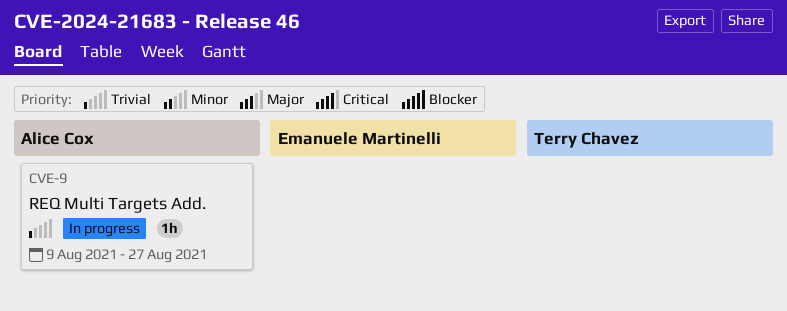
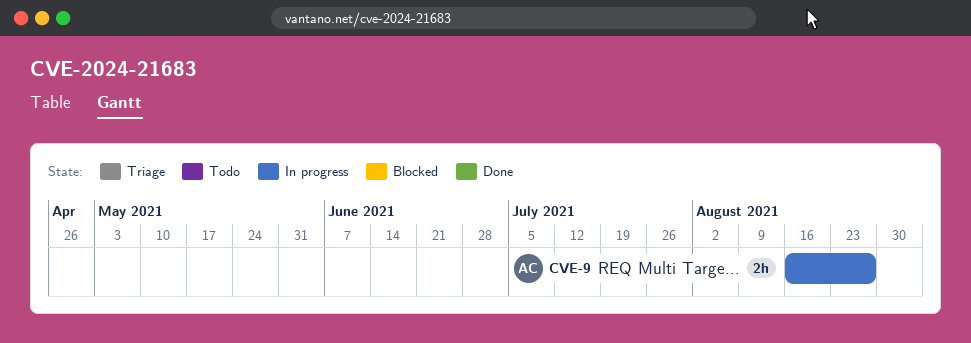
CVE-9, estimate: 1h -> 2h
CVE-9, start: Aug 9 -> Aug 16

